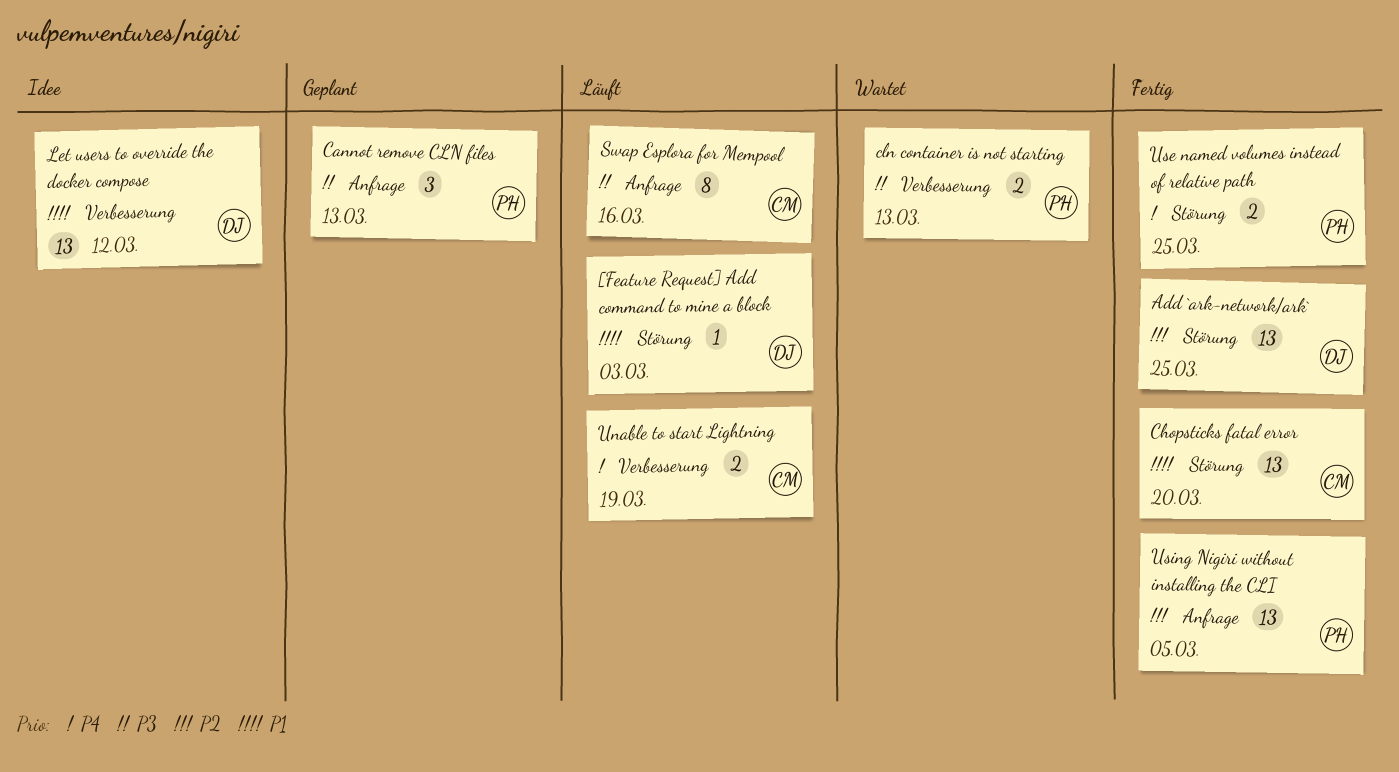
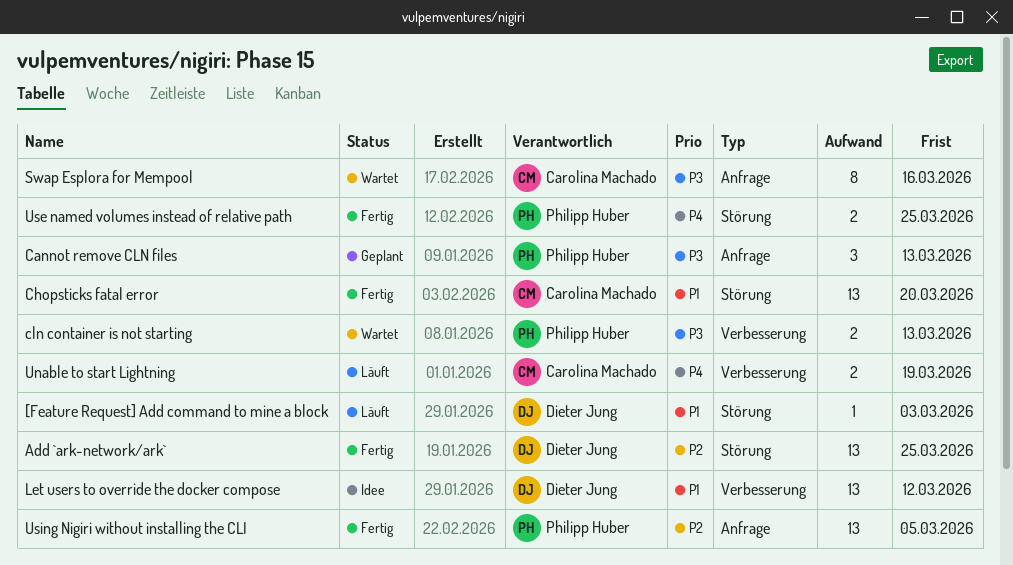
Swap Esplora for Mempool, status: Läuft -> Wartet

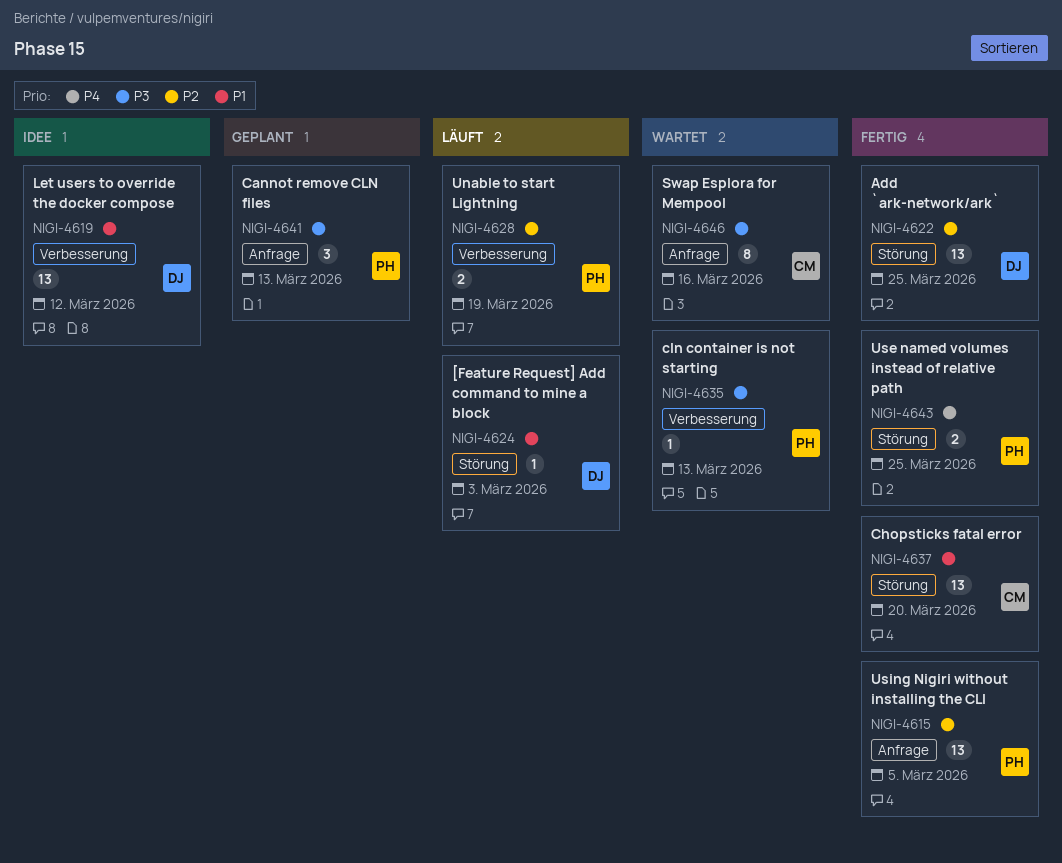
cln container is not starting, estimate: 2 -> 1
Unable to start Lightning, owner: Carolina Machado -> Philipp Huber
Unable to start Lightning, priority: P4 -> P2

